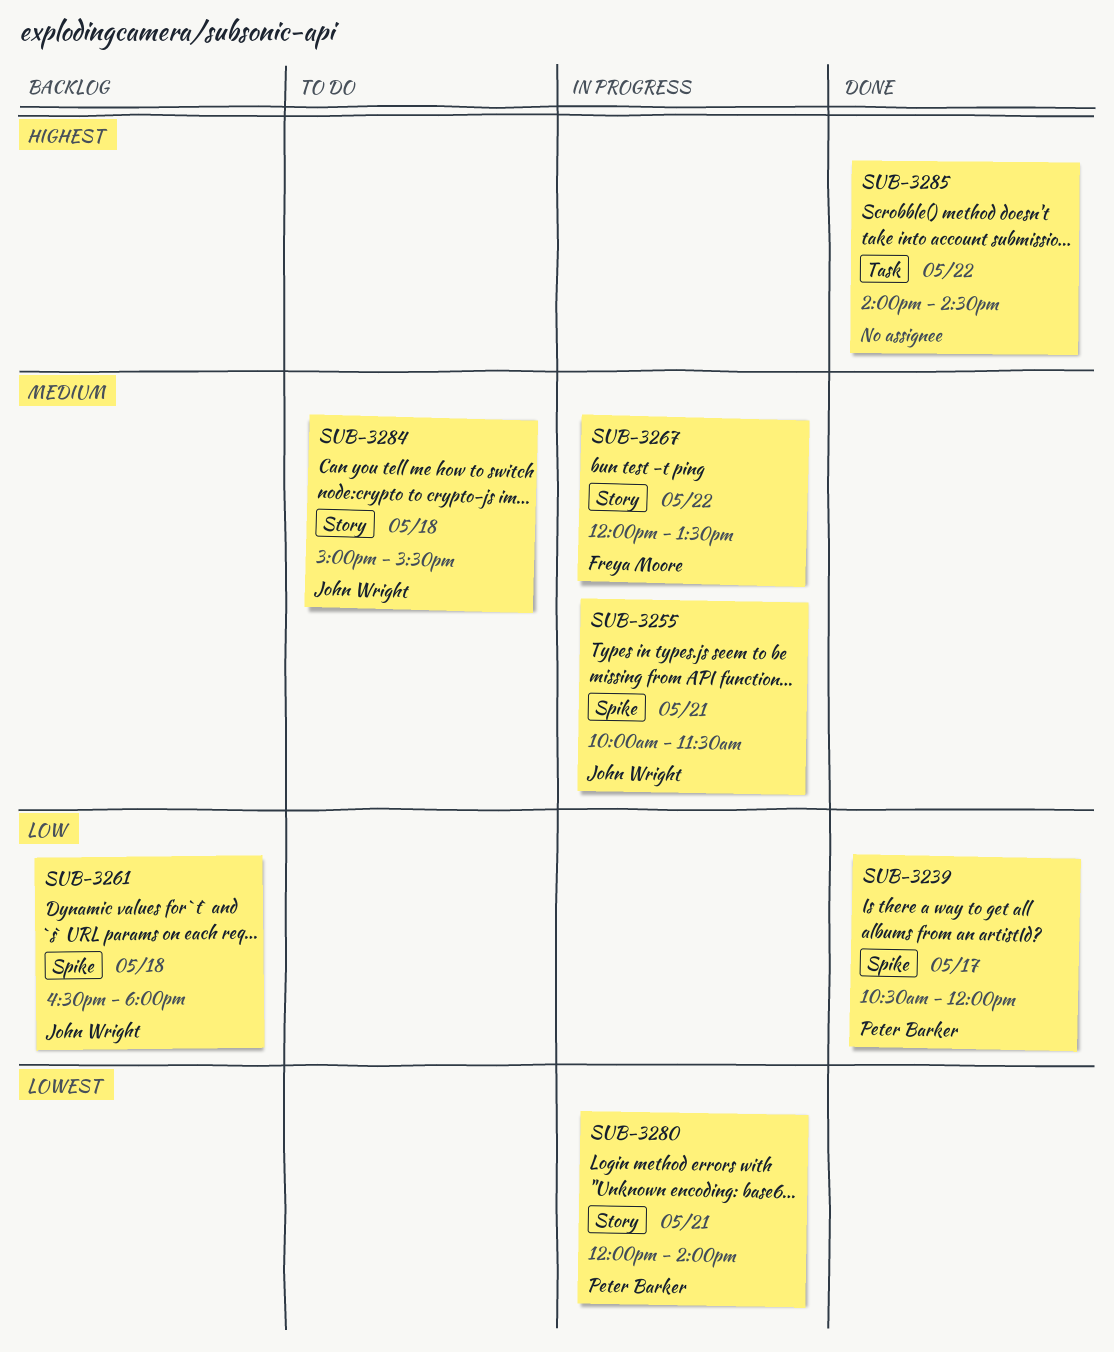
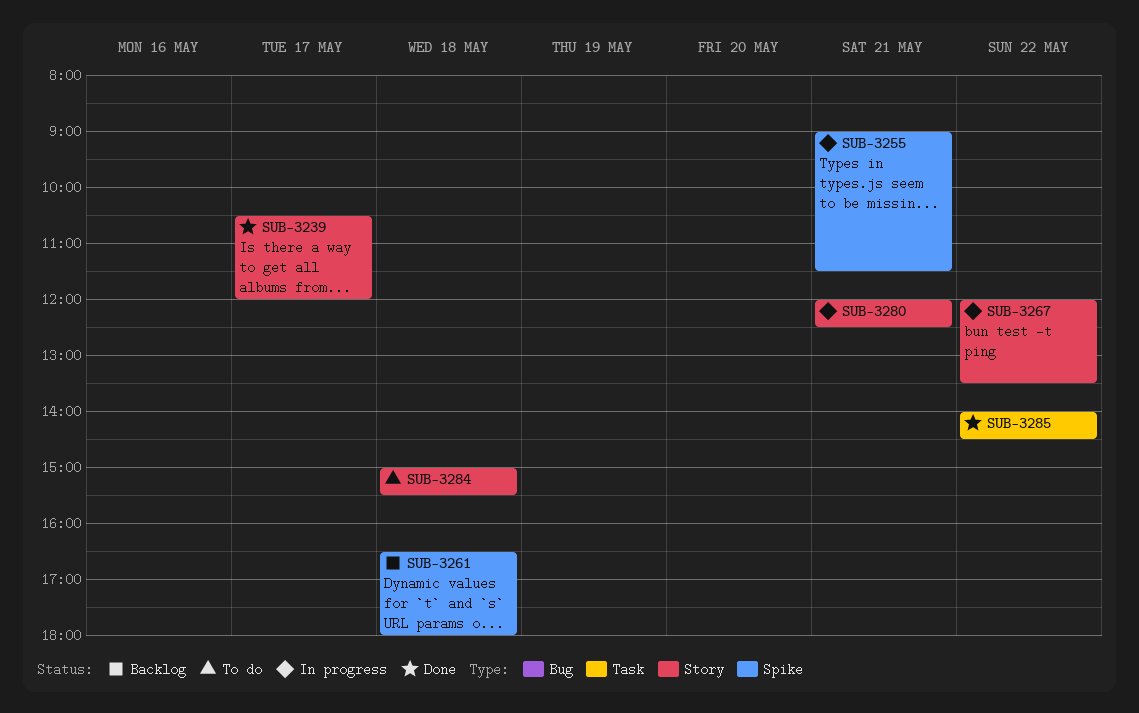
SUB-3239, label: Spike -> Story
SUB-3255, begins: 10:00 -> 09:00
SUB-3280, ends: 14:00 -> 12:30

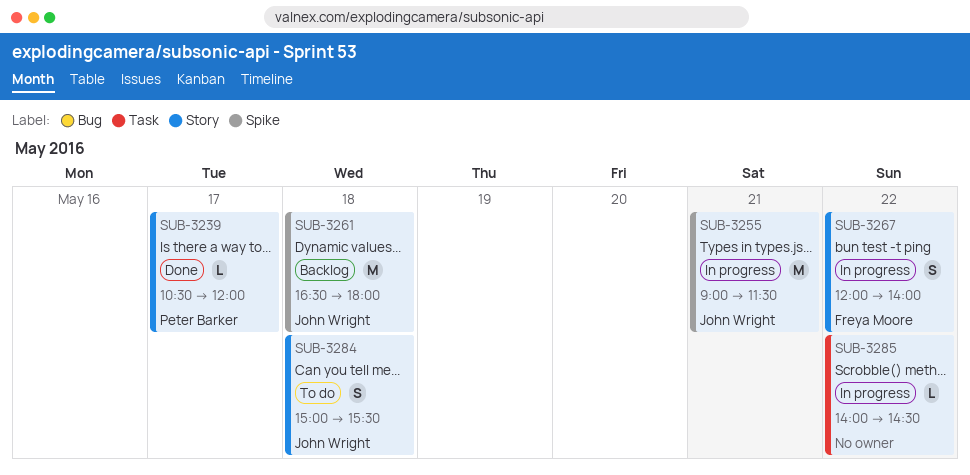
SUB-3267, ends: 13:30 -> 14:00
SUB-3280: present -> none
SUB-3285, status: Done -> In progress

